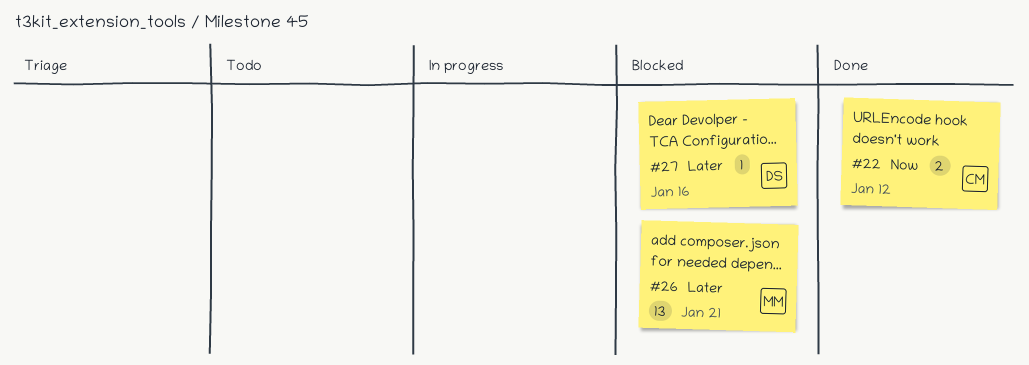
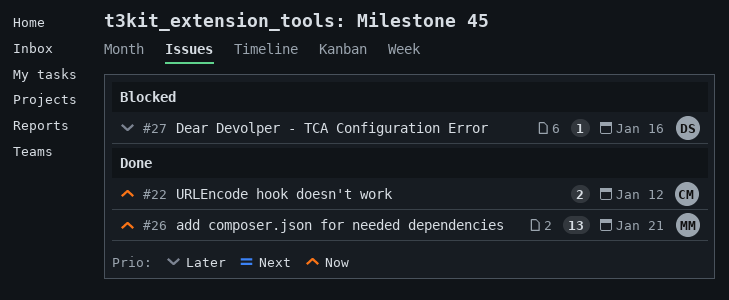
#26, status: Blocked -> Done
#26, priority: Later -> Now

